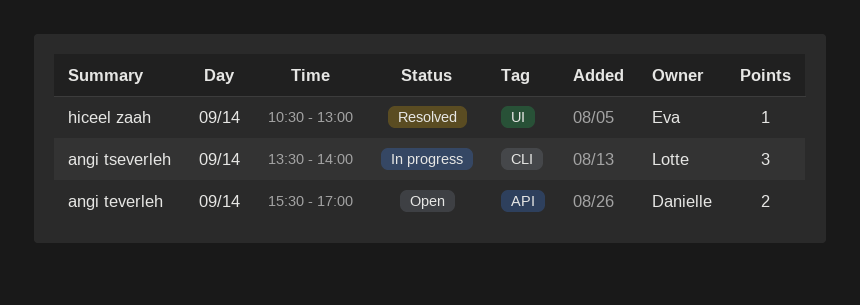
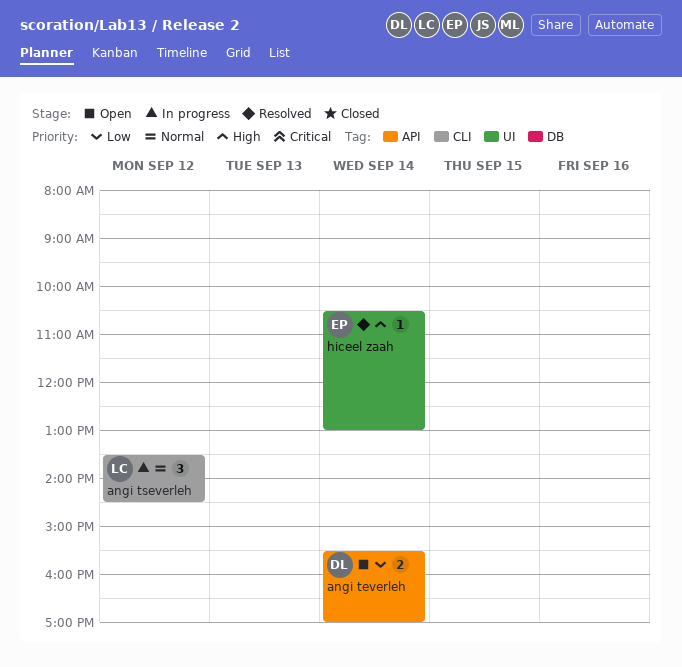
angi tseverleh, day: Sep 14 -> Sep 12
angi tseverleh, ends: 14:00 -> 14:30

